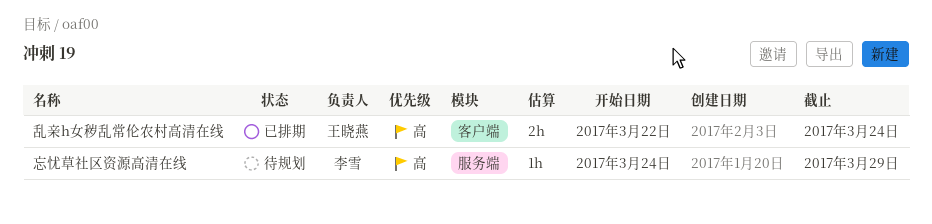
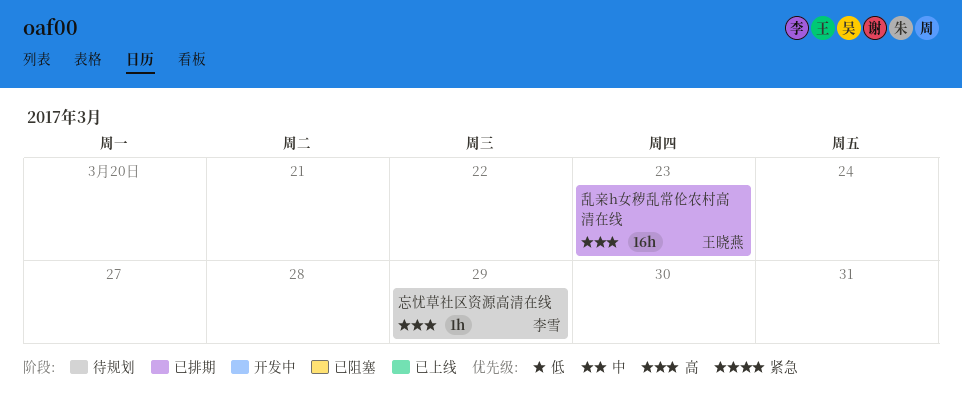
乱亲h女秽乱常伦农村高清在线, estimate: 2h -> 16h
乱亲h女秽乱常伦农村高清在线, due: Mar 24 -> Mar 23

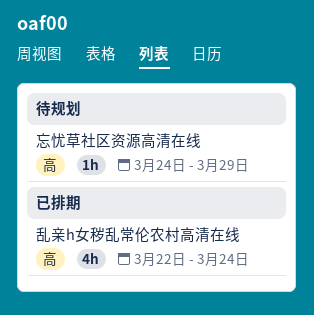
乱亲h女秽乱常伦农村高清在线, estimate: 16h -> 4h
乱亲h女秽乱常伦农村高清在线, due: Mar 23 -> Mar 24

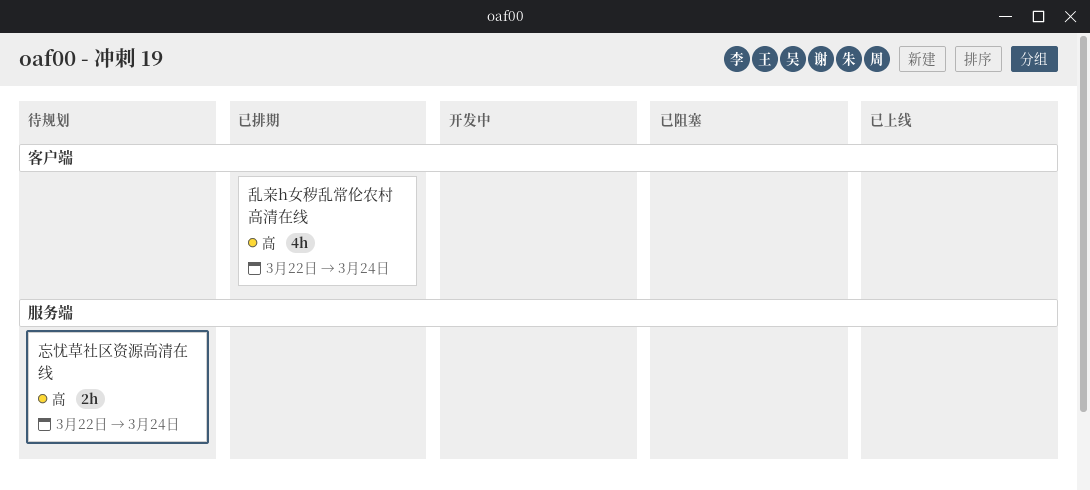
忘忧草社区资源高清在线, estimate: 1h -> 2h
忘忧草社区资源高清在线, start: Mar 24 -> Mar 22
忘忧草社区资源高清在线, due: Mar 29 -> Mar 24

